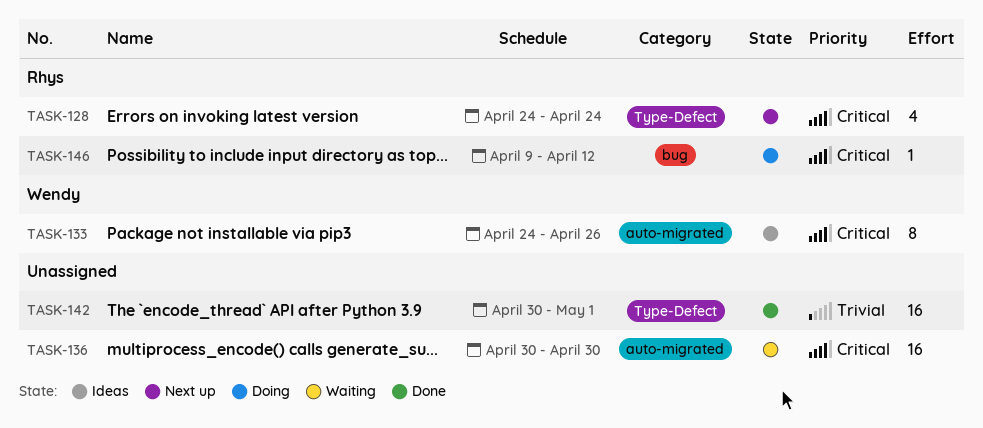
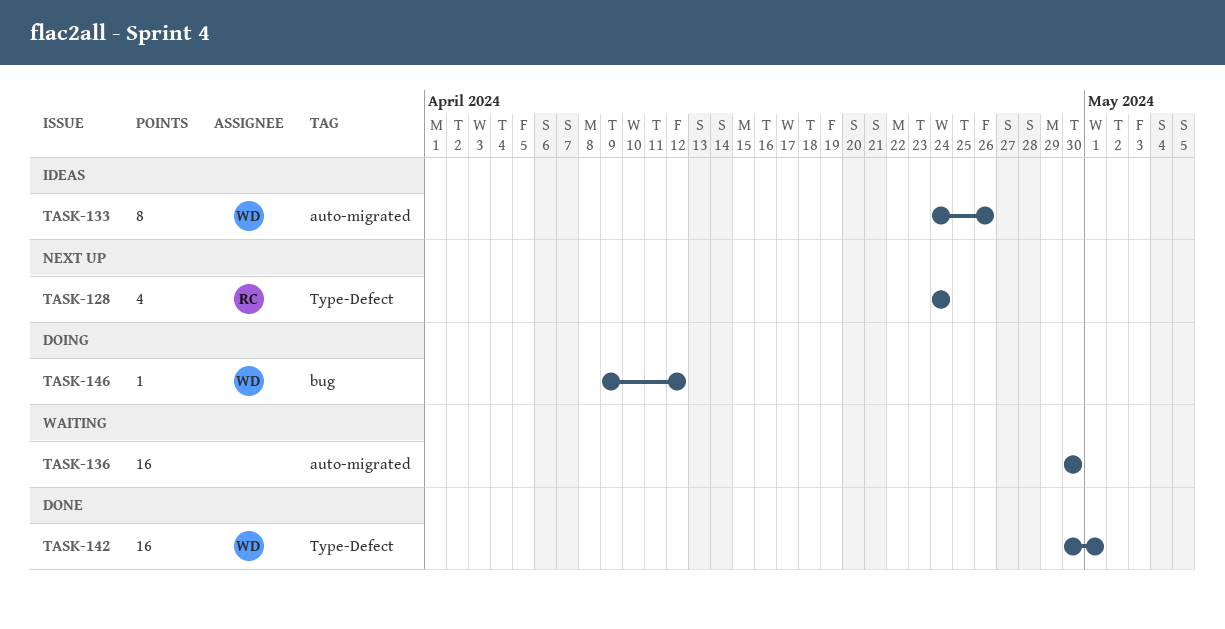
TASK-142, owner: none -> Wendy
TASK-146, owner: Rhys -> Wendy

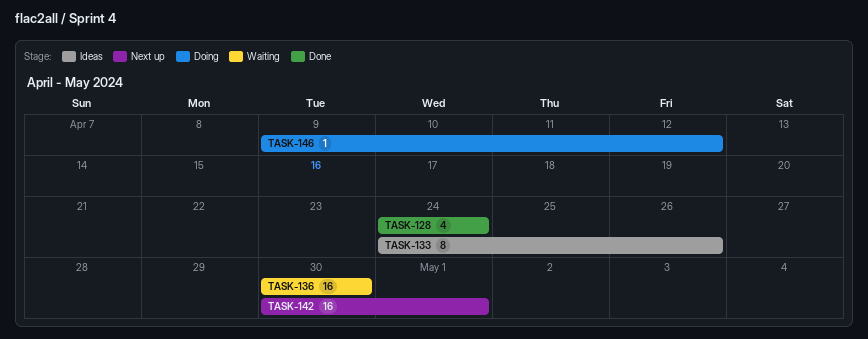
TASK-128, status: Next up -> Done
TASK-142, status: Done -> Next up

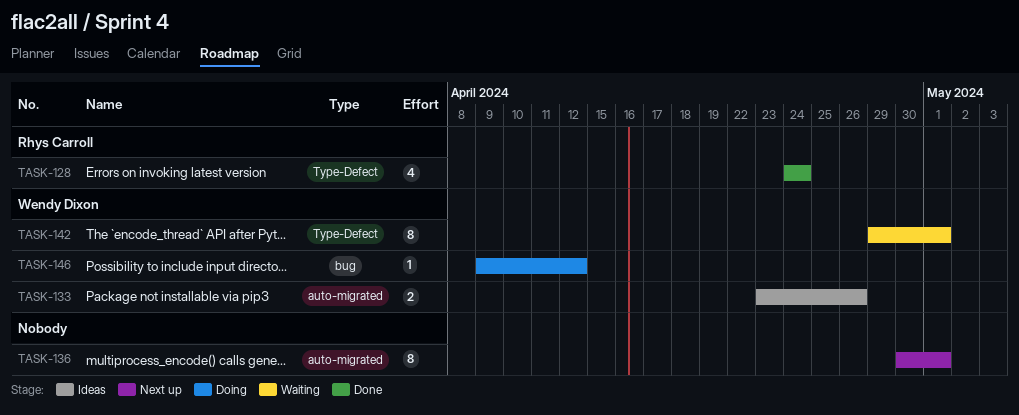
TASK-133, estimate: 8 -> 2
TASK-133, start: Apr 24 -> Apr 23
TASK-136, status: Waiting -> Next up
TASK-136, estimate: 16 -> 8
TASK-136, due: Apr 30 -> May 1
TASK-142, status: Next up -> Waiting
TASK-142, estimate: 16 -> 8
TASK-142, start: Apr 30 -> Apr 29

